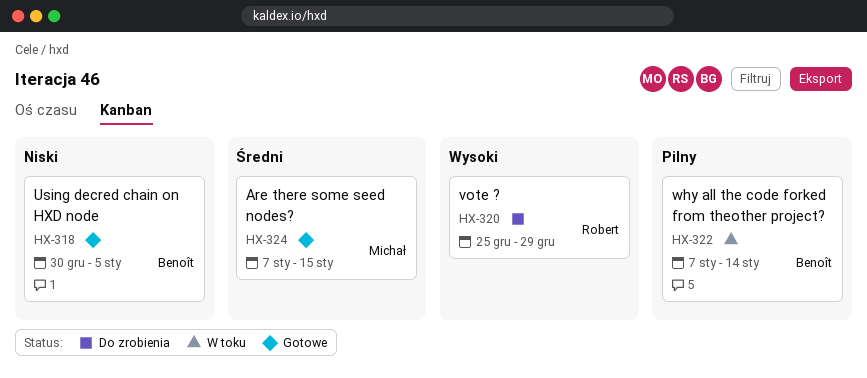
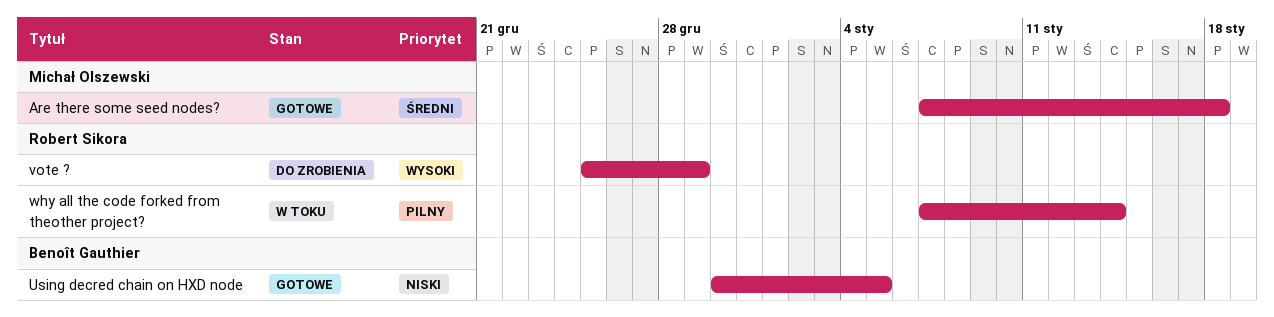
Are there some seed nodes?, due: Jan 15 -> Jan 18
why all the code forked from theother project?, owner: Benoît Gauthier -> Robert Sikora

